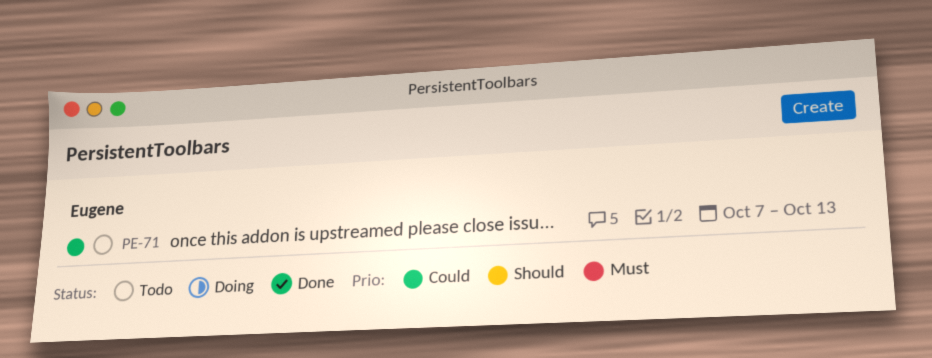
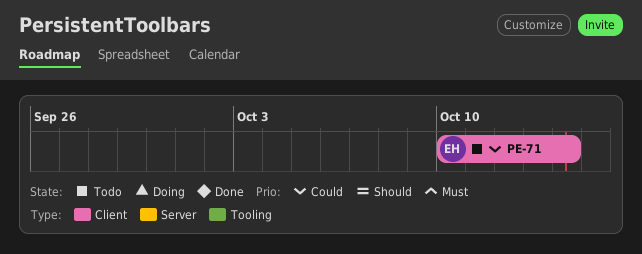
PE-71, start: Oct 7 -> Oct 10
PE-71, due: Oct 13 -> Oct 14

